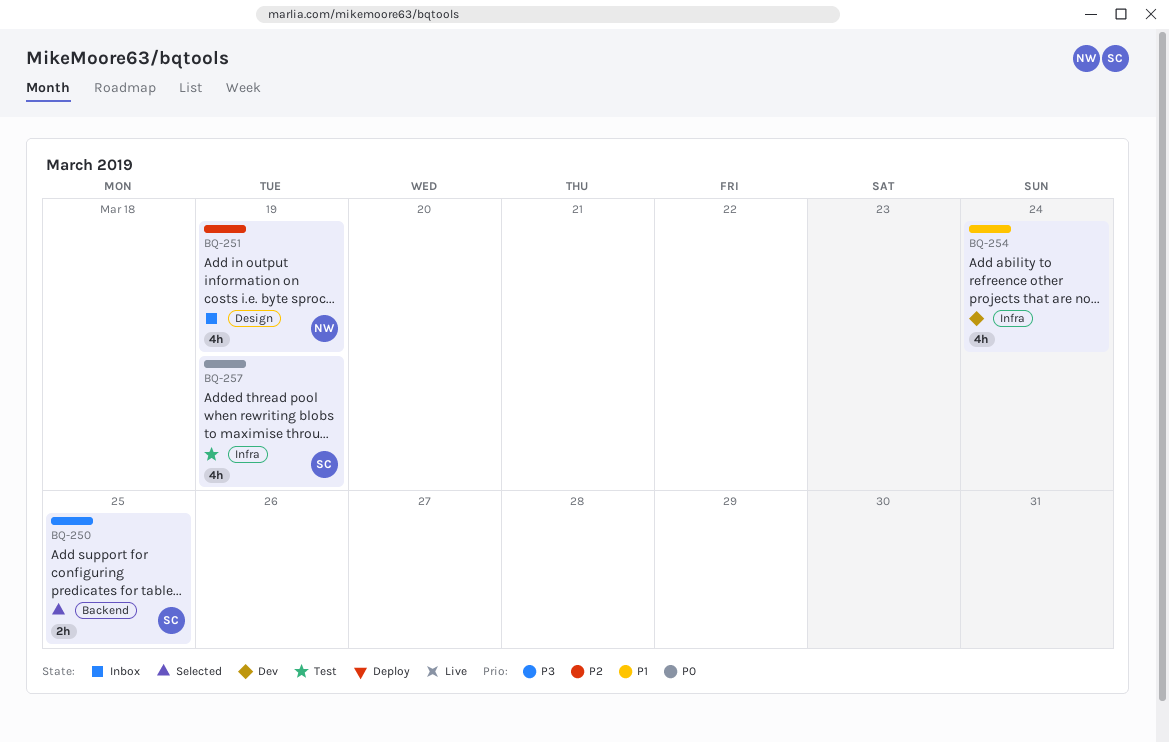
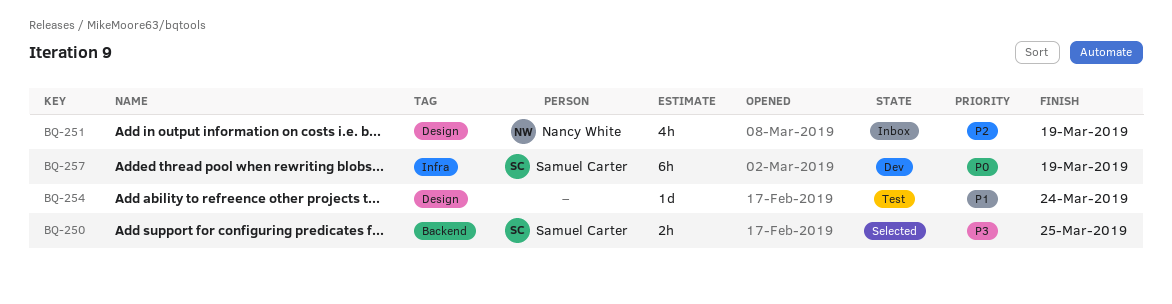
BQ-254, status: Dev -> Test
BQ-254, label: Infra -> Design
BQ-254, estimate: 4h -> 1d
BQ-257, status: Test -> Dev
BQ-257, estimate: 4h -> 6h

